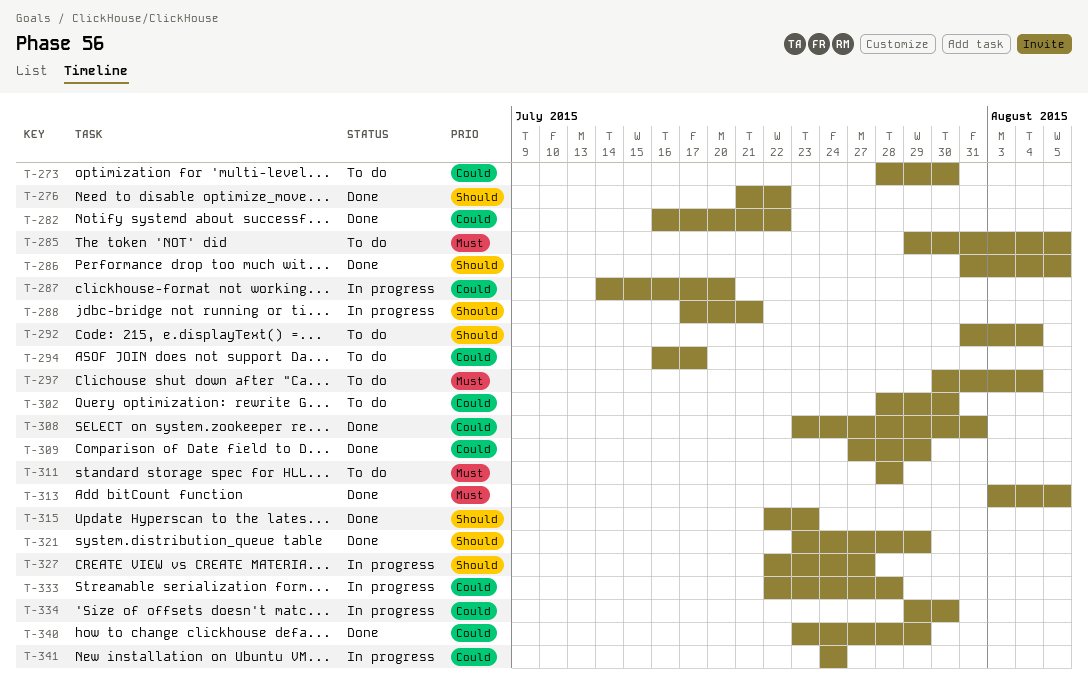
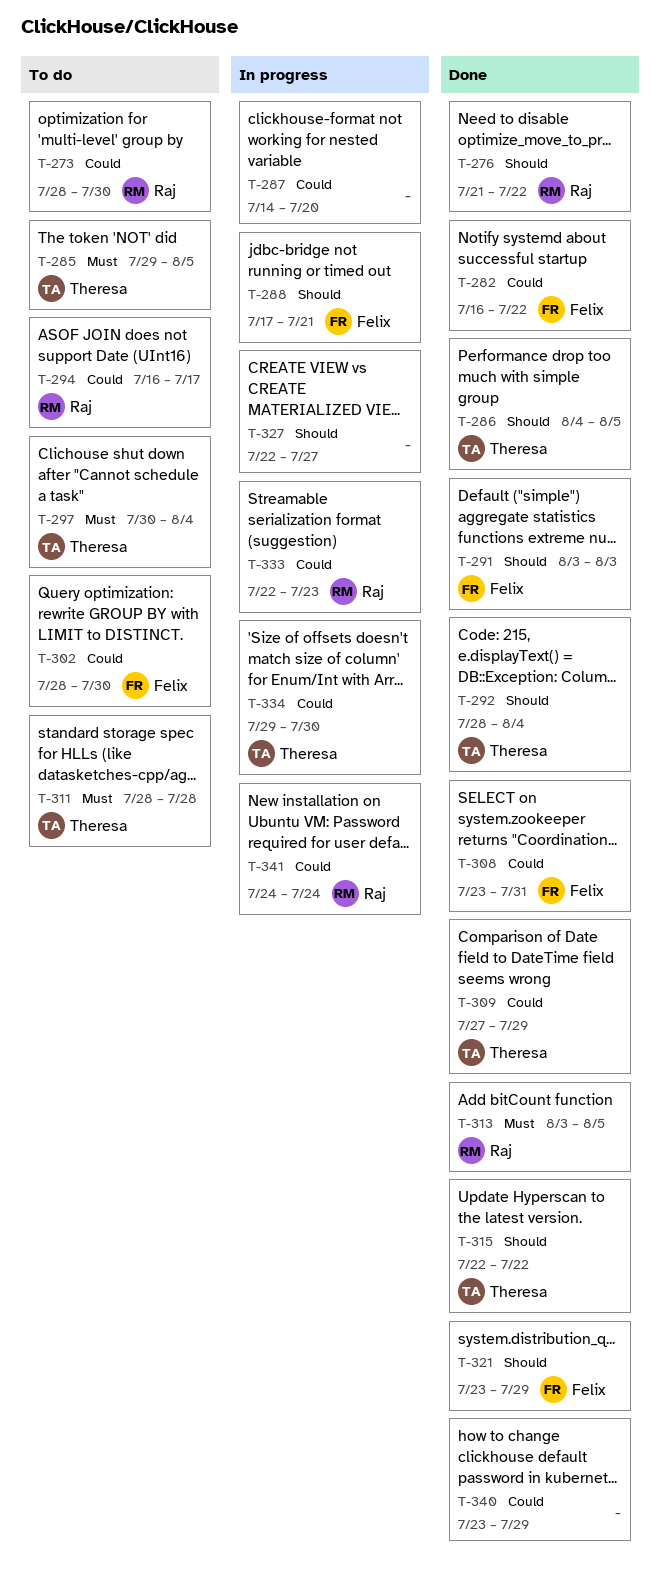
T-286, start: Jul 31 -> Aug 4
T-291: none -> present
T-292, status: To do -> Done
T-292, start: Jul 31 -> Jul 28
T-315, due: Jul 23 -> Jul 22
T-333, due: Jul 28 -> Jul 23

